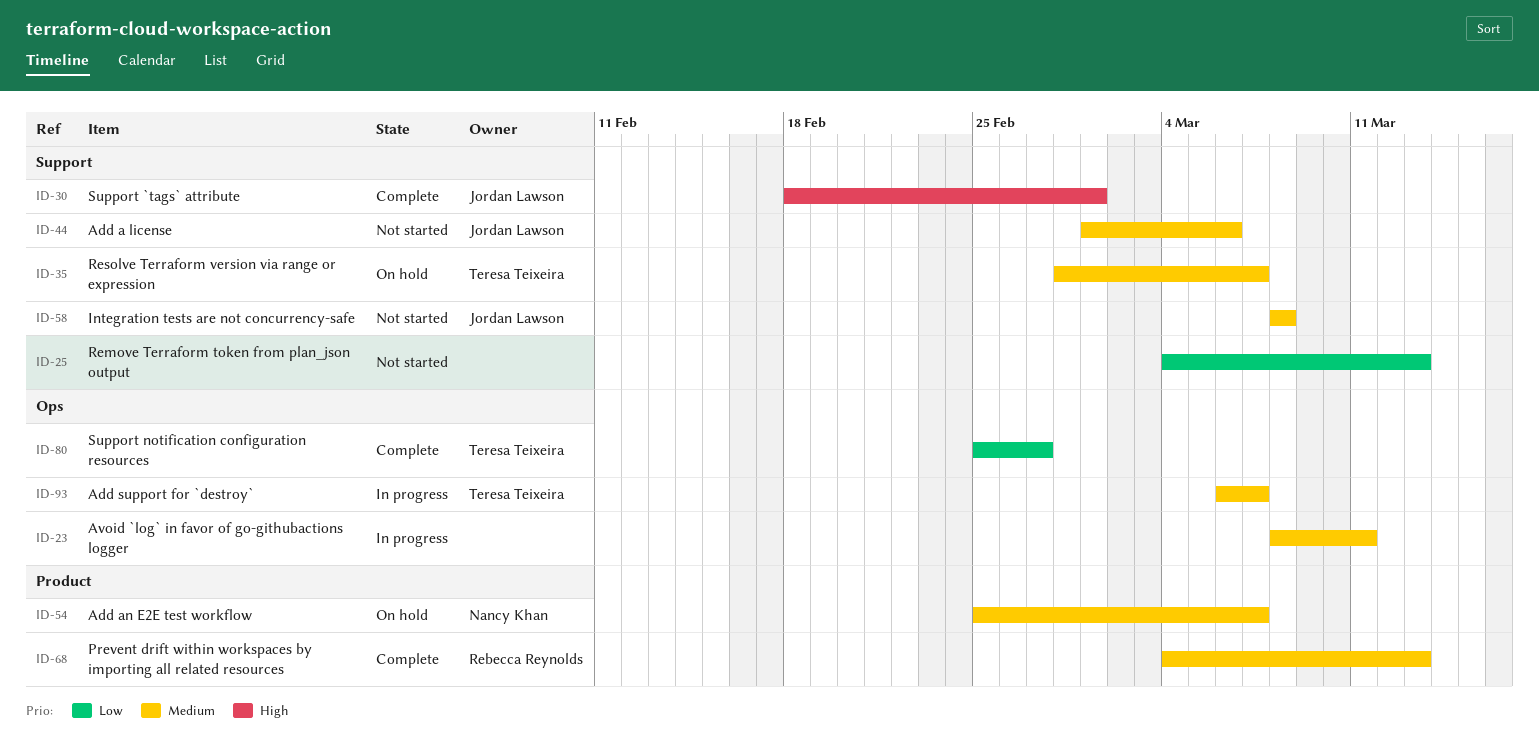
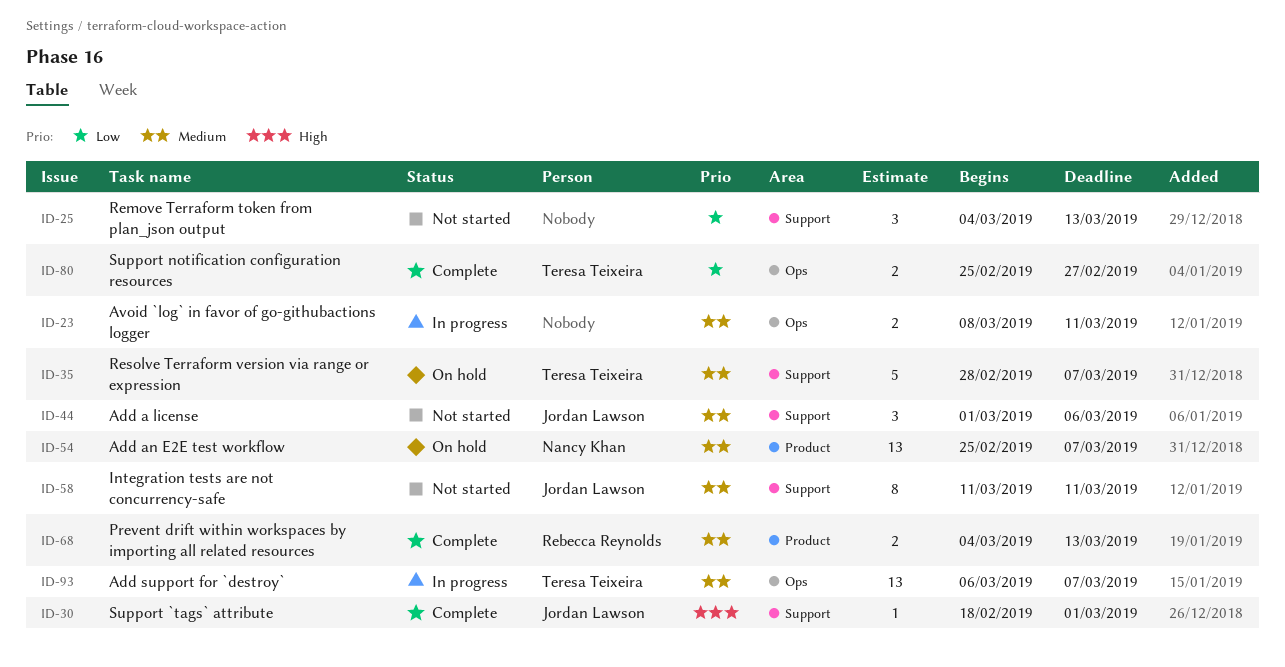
ID-58, start: Mar 8 -> Mar 11
ID-58, due: Mar 8 -> Mar 11

